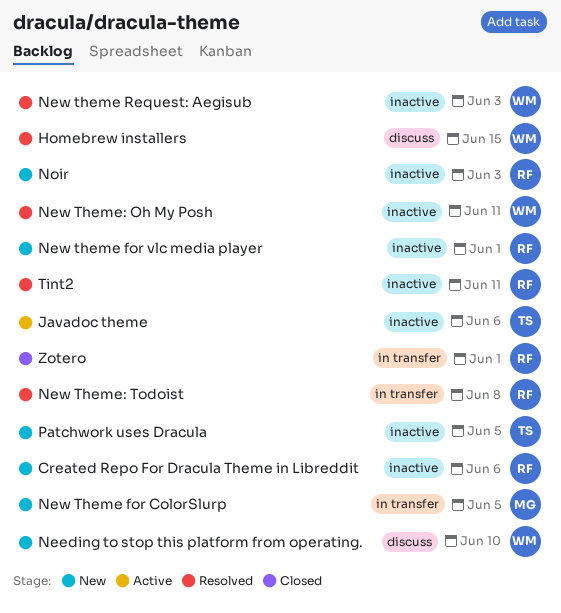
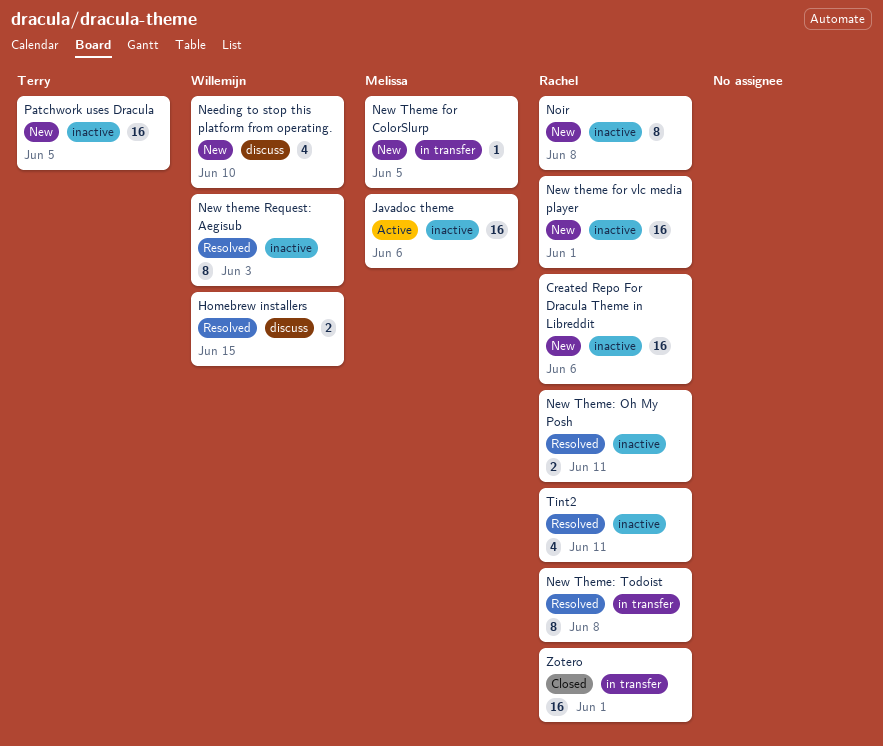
Javadoc theme, owner: Terry -> Melissa
New Theme: Oh My Posh, owner: Willemijn -> Rachel
Noir, due: Jun 3 -> Jun 8

